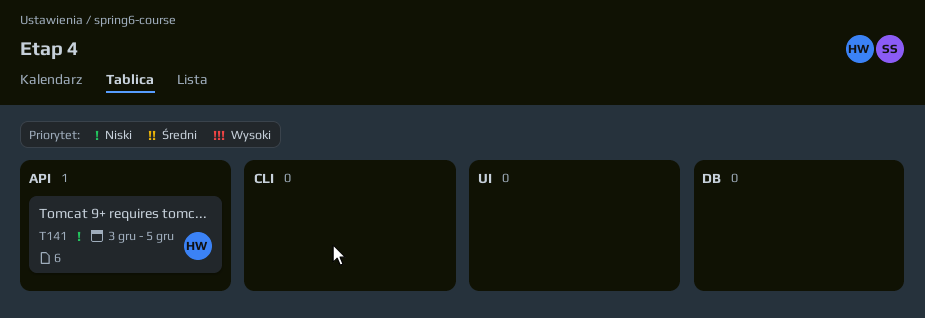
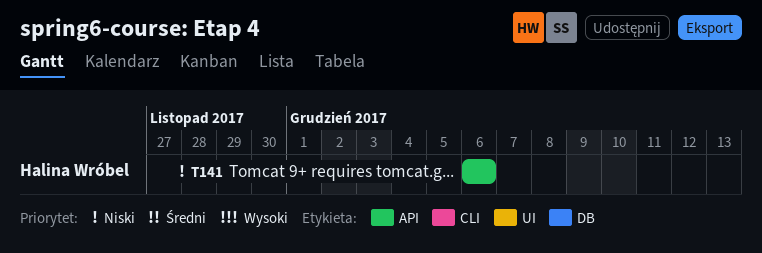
T141, start: Dec 3 -> Dec 6
T141, due: Dec 5 -> Dec 6

